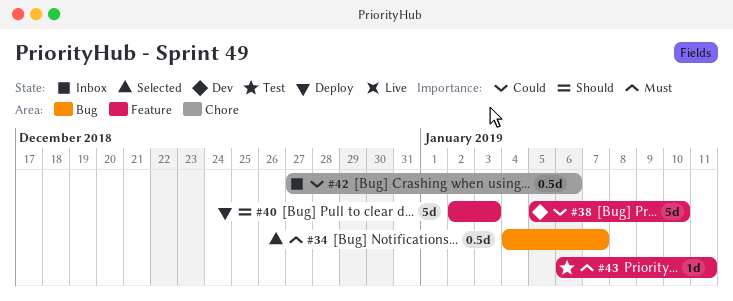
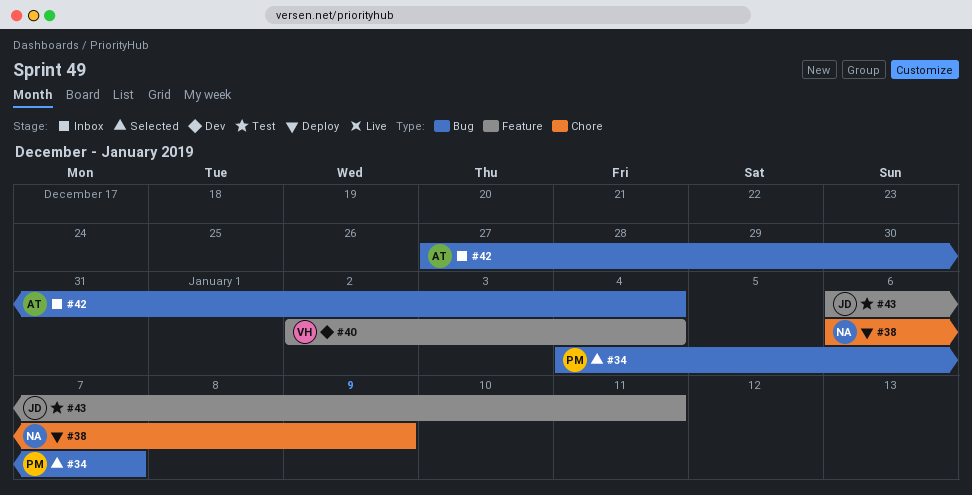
#38, status: Dev -> Deploy
#38, label: Feature -> Chore
#38, start: Jan 5 -> Jan 6
#38, due: Jan 10 -> Jan 9
#40, status: Deploy -> Dev
#40, due: Jan 3 -> Jan 4
#42, label: Chore -> Bug
#42, due: Jan 6 -> Jan 4

